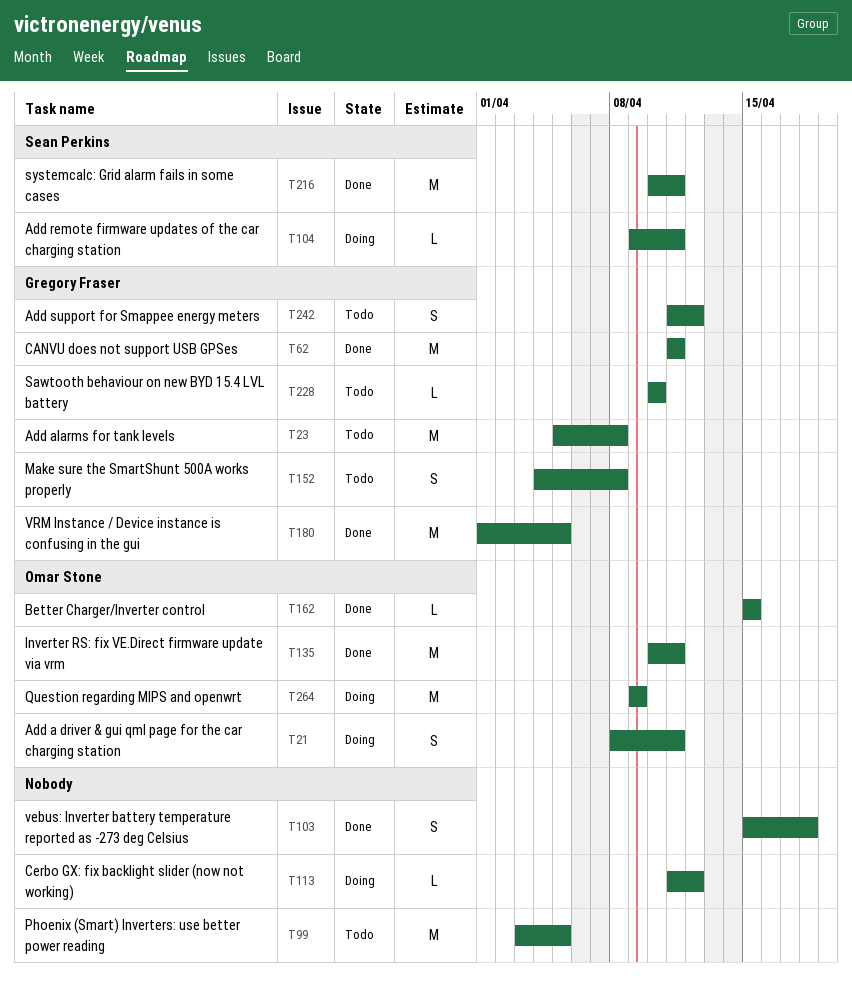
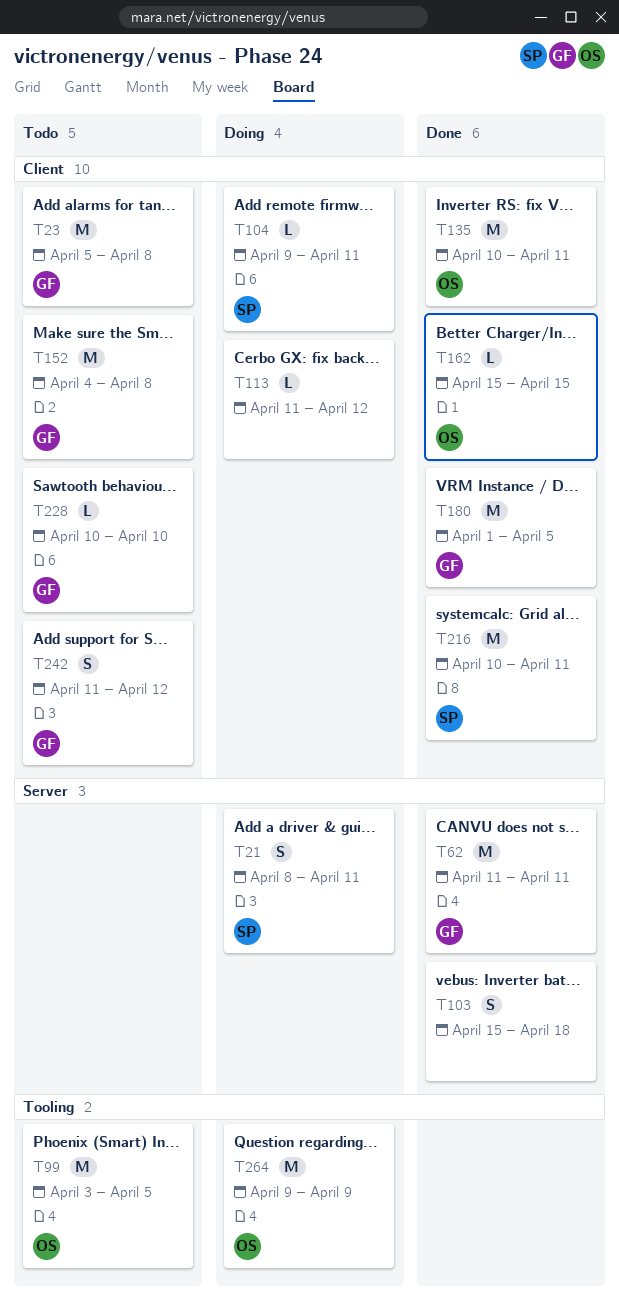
T21, owner: Omar Stone -> Sean Perkins
T99, owner: none -> Omar Stone
T152, estimate: S -> M

